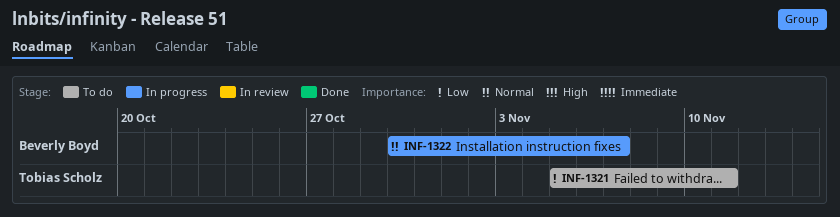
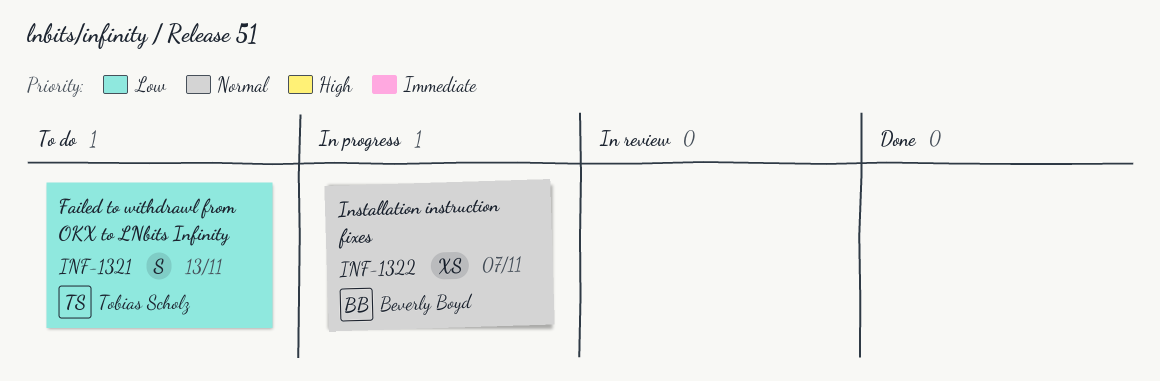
INF-1321, due: Nov 11 -> Nov 13

